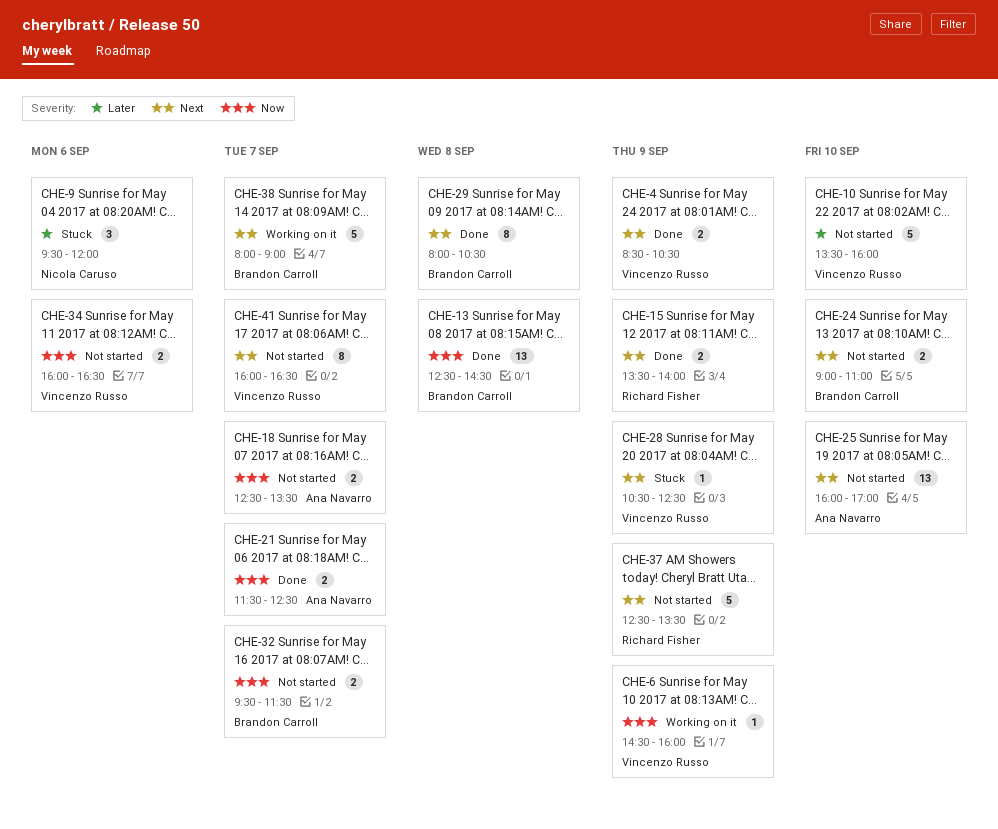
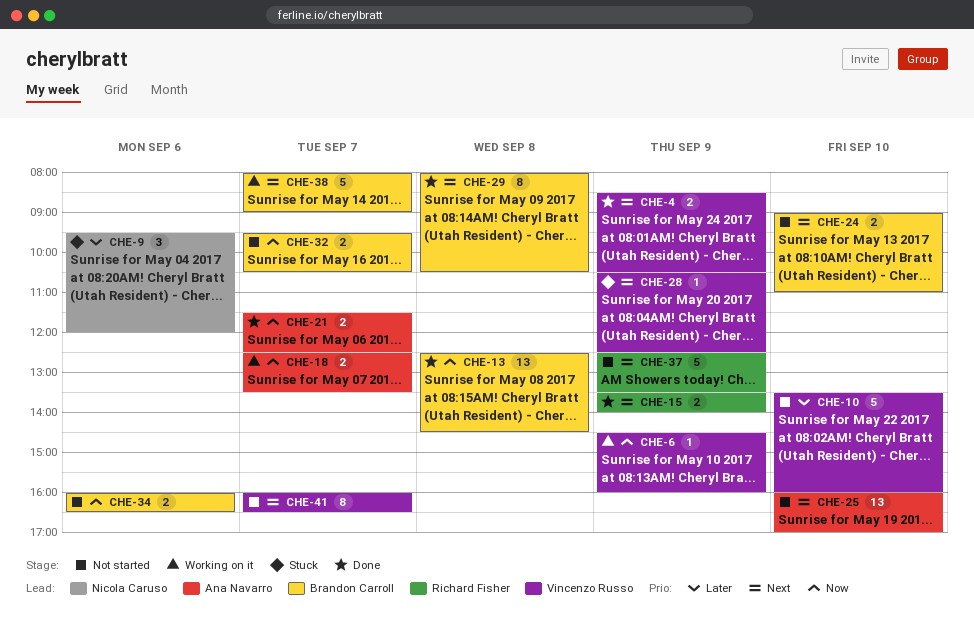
CHE-18, status: Not started -> Working on it
CHE-32, ends: 11:30 -> 10:30
CHE-34, owner: Vincenzo Russo -> Brandon Carroll

